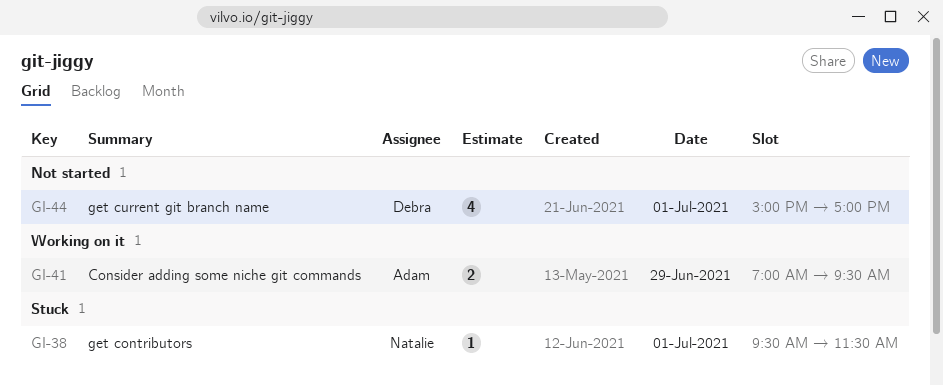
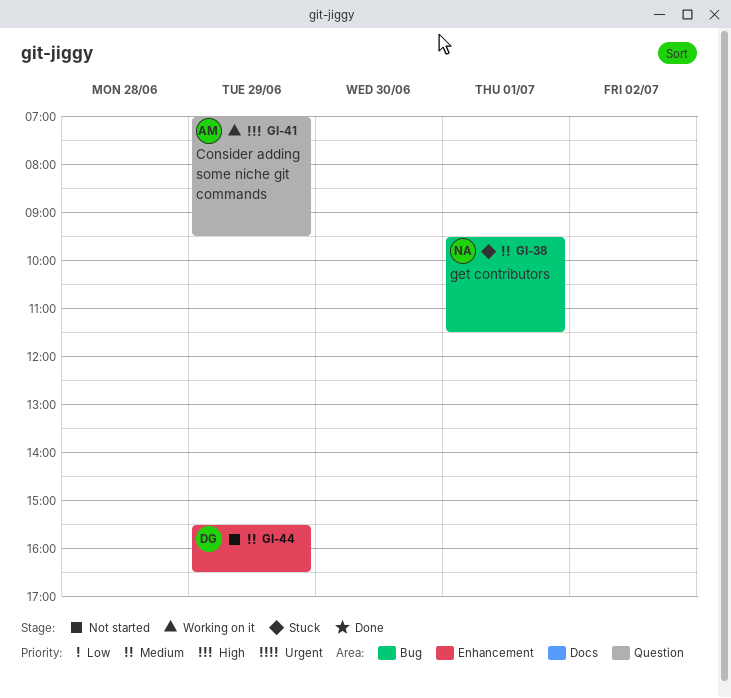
GI-44, day: Jul 1 -> Jun 29
GI-44, begins: 15:00 -> 15:30
GI-44, ends: 17:00 -> 16:30

